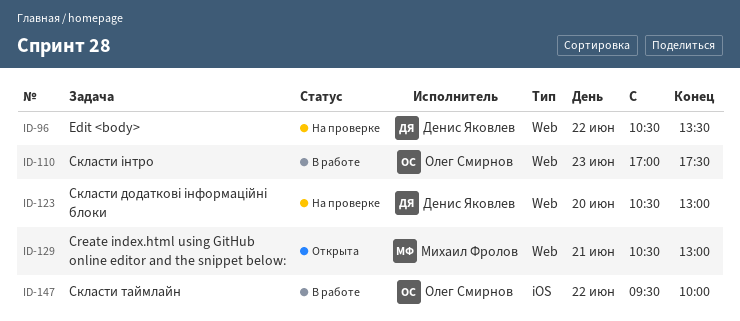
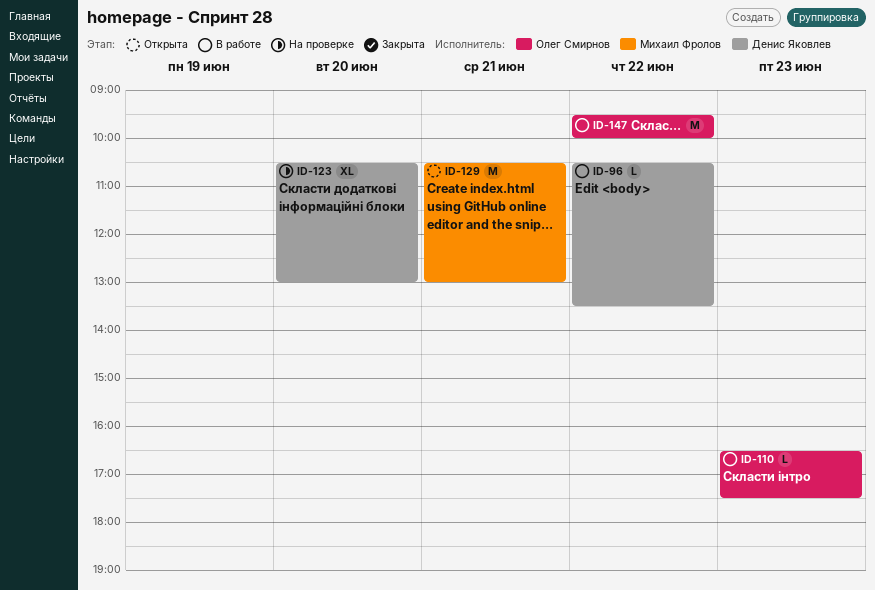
ID-96, status: На проверке -> В работе
ID-110, begins: 17:00 -> 16:30

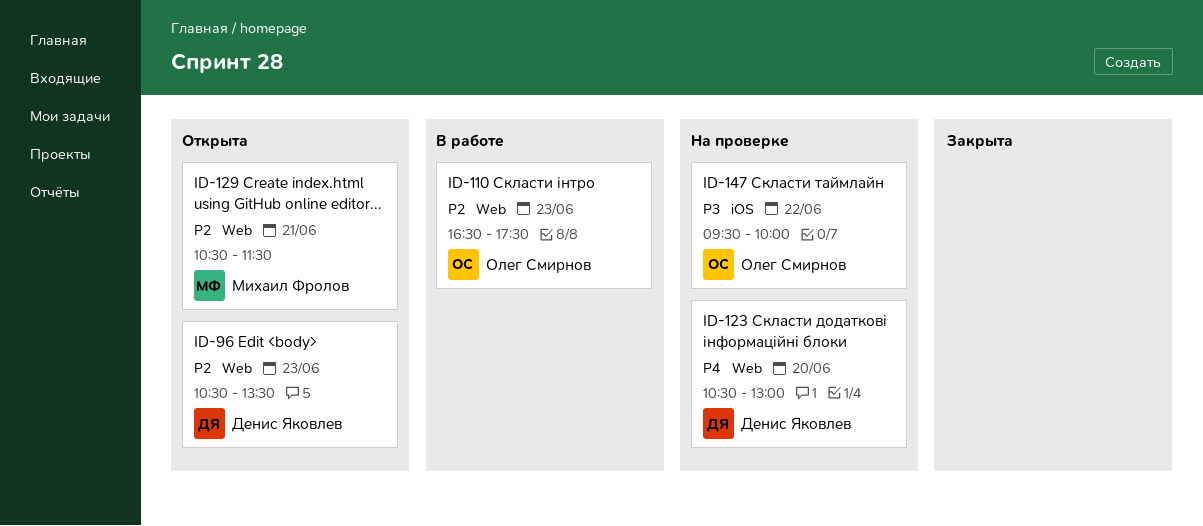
ID-96, status: В работе -> Открыта
ID-96, day: Jun 22 -> Jun 23
ID-129, ends: 13:00 -> 11:30
ID-147, status: В работе -> На проверке

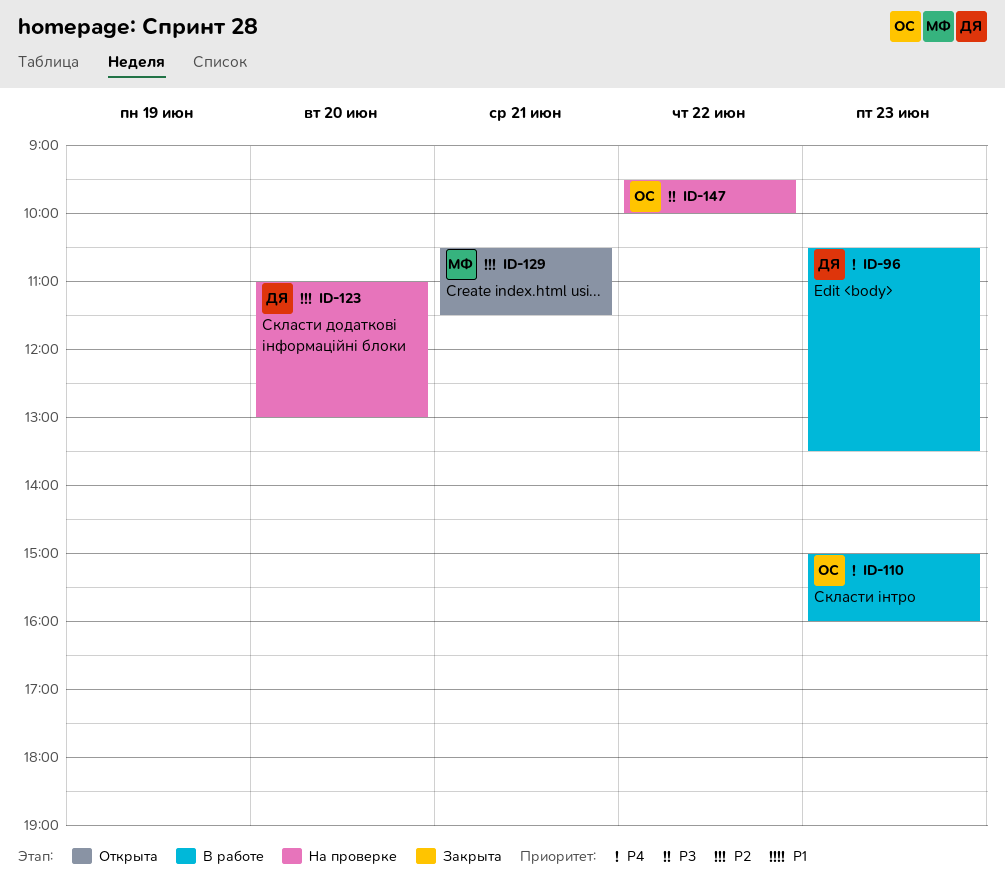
ID-96, status: Открыта -> В работе
ID-96, priority: P2 -> P4
ID-110, priority: P2 -> P4
ID-110, begins: 16:30 -> 15:00
ID-110, ends: 17:30 -> 16:00
ID-123, priority: P4 -> P2
ID-123, begins: 10:30 -> 11:00

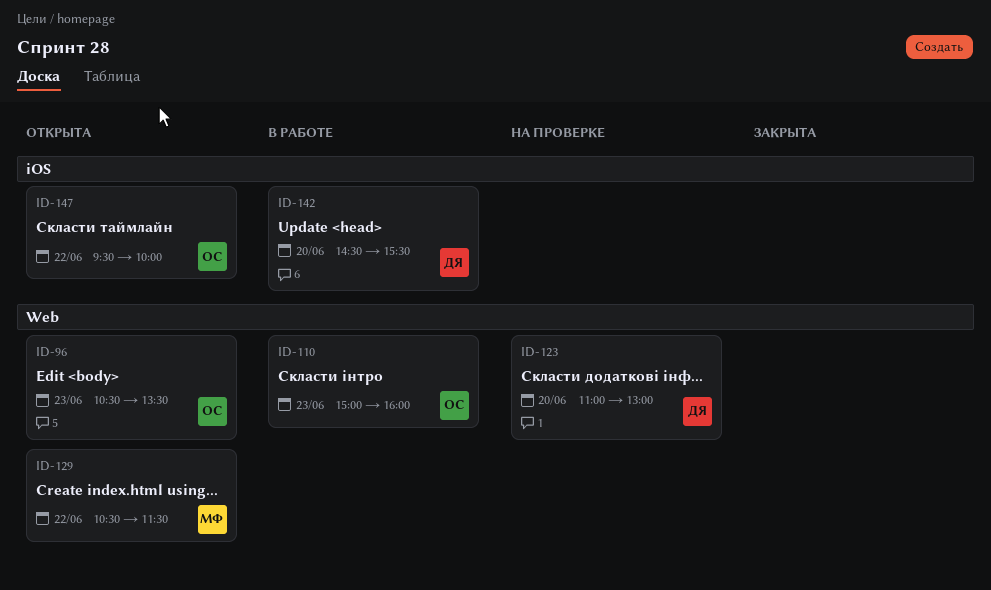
ID-96, status: В работе -> Открыта
ID-96, owner: ДЯ -> ОС
ID-129, day: Jun 21 -> Jun 22
ID-142: none -> present
ID-147, status: На проверке -> Открыта

